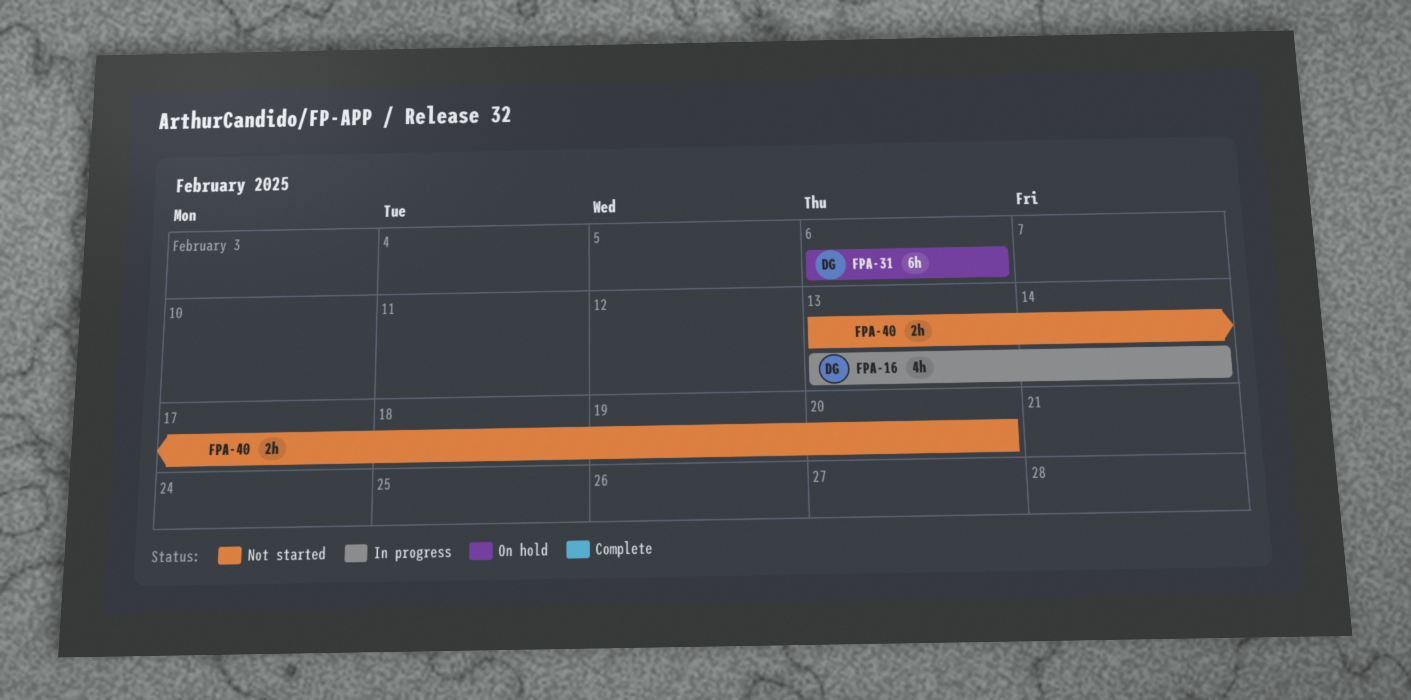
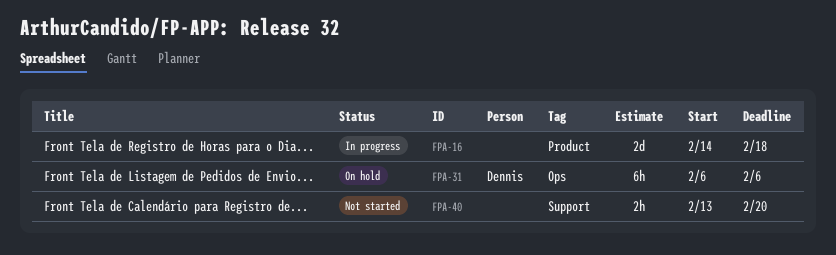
FPA-16, owner: Dennis -> none
FPA-16, estimate: 4h -> 2d
FPA-16, start: Feb 13 -> Feb 14
FPA-16, due: Feb 14 -> Feb 18

